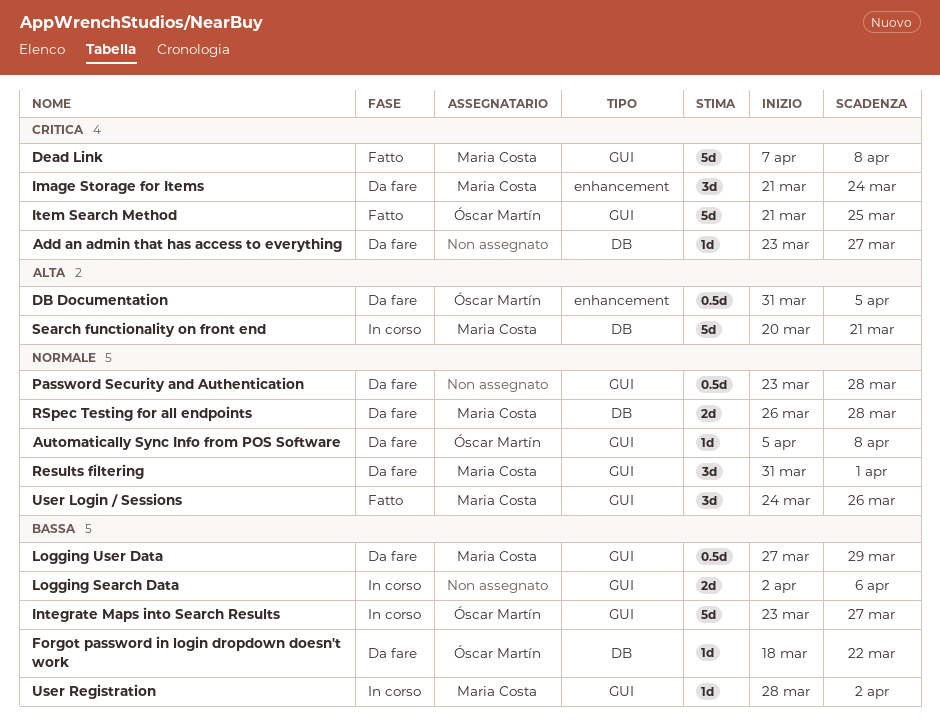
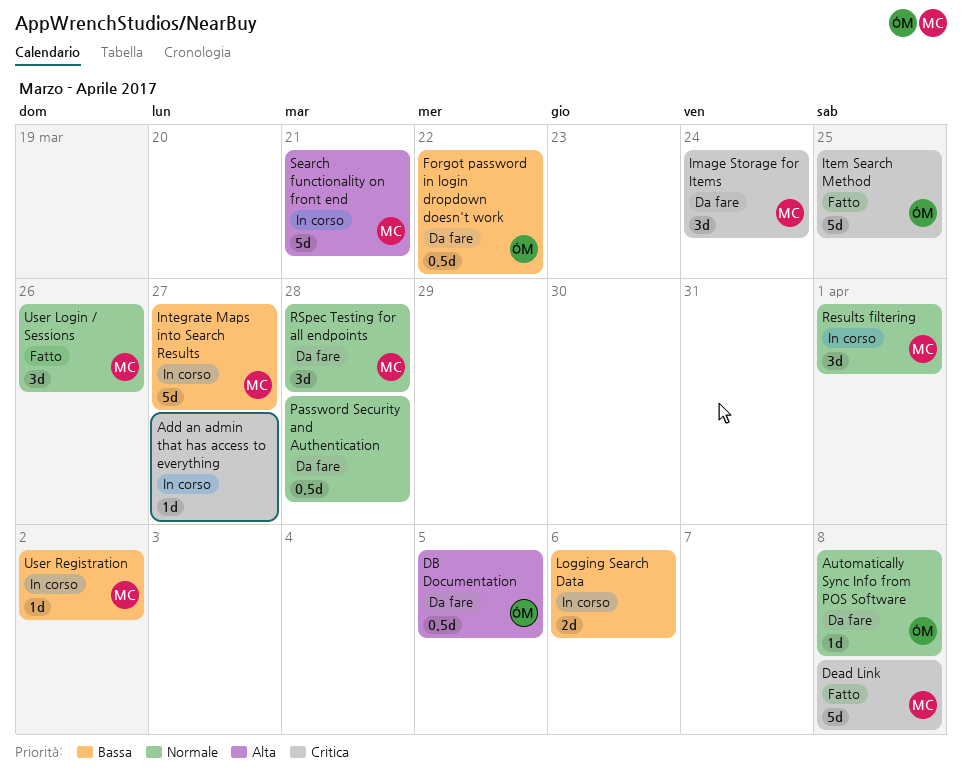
Add an admin that has access to everything, status: Da fare -> In corso
Forgot password in login dropdown doesn't work, estimate: 1d -> 0.5d
Integrate Maps into Search Results, owner: Óscar Martín -> Maria Costa
Logging User Data: present -> none
Results filtering, status: Da fare -> In corso
RSpec Testing for all endpoints, estimate: 2d -> 3d

